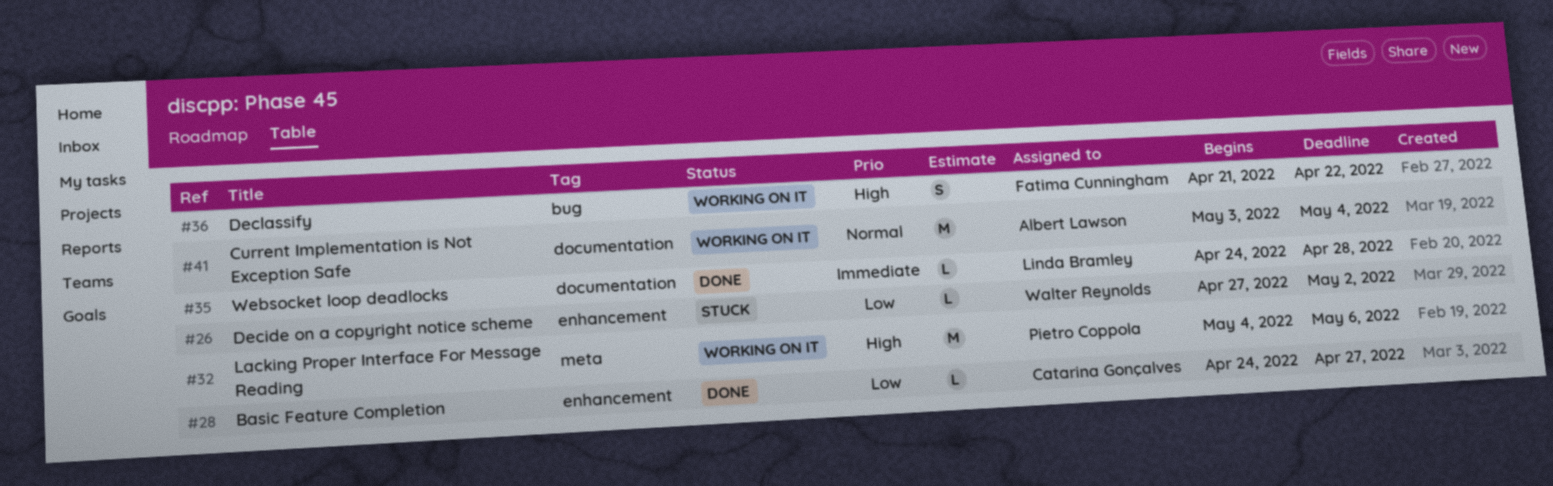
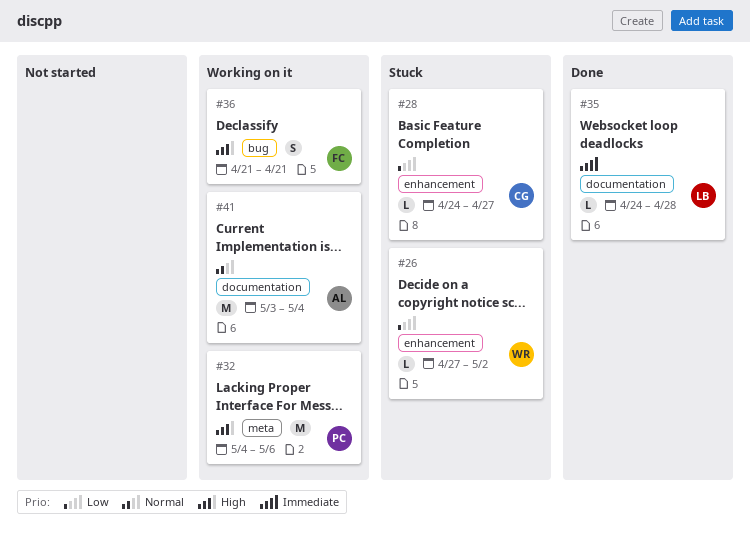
#28, status: Done -> Stuck
#36, due: Apr 22 -> Apr 21

